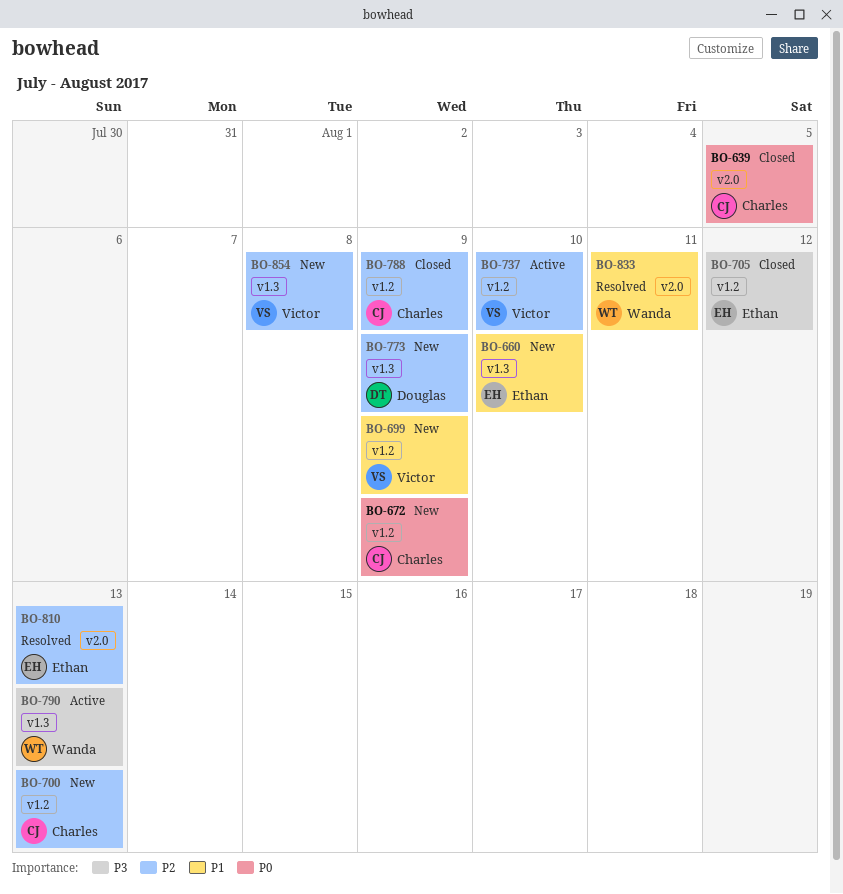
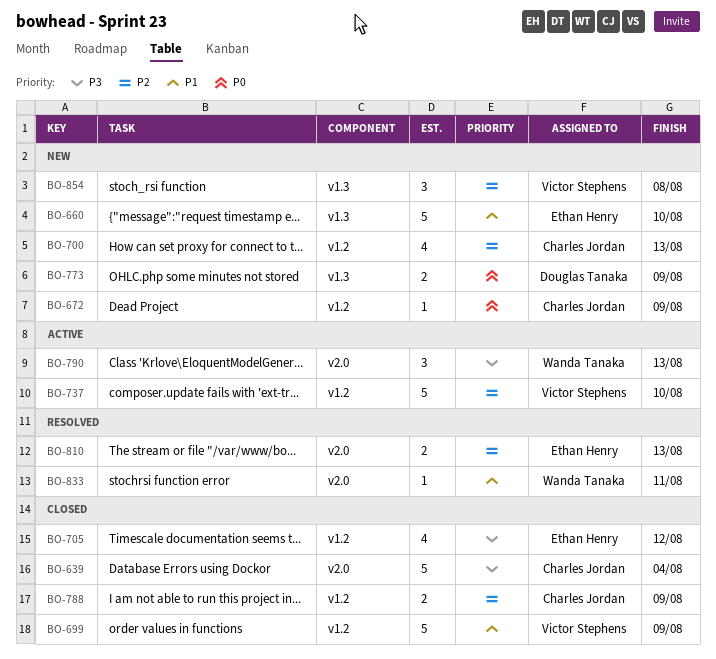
BO-639, priority: P0 -> P3
BO-639, due: Aug 5 -> Aug 4
BO-699, status: New -> Closed
BO-773, priority: P2 -> P0
BO-790, label: v1.3 -> v2.0

